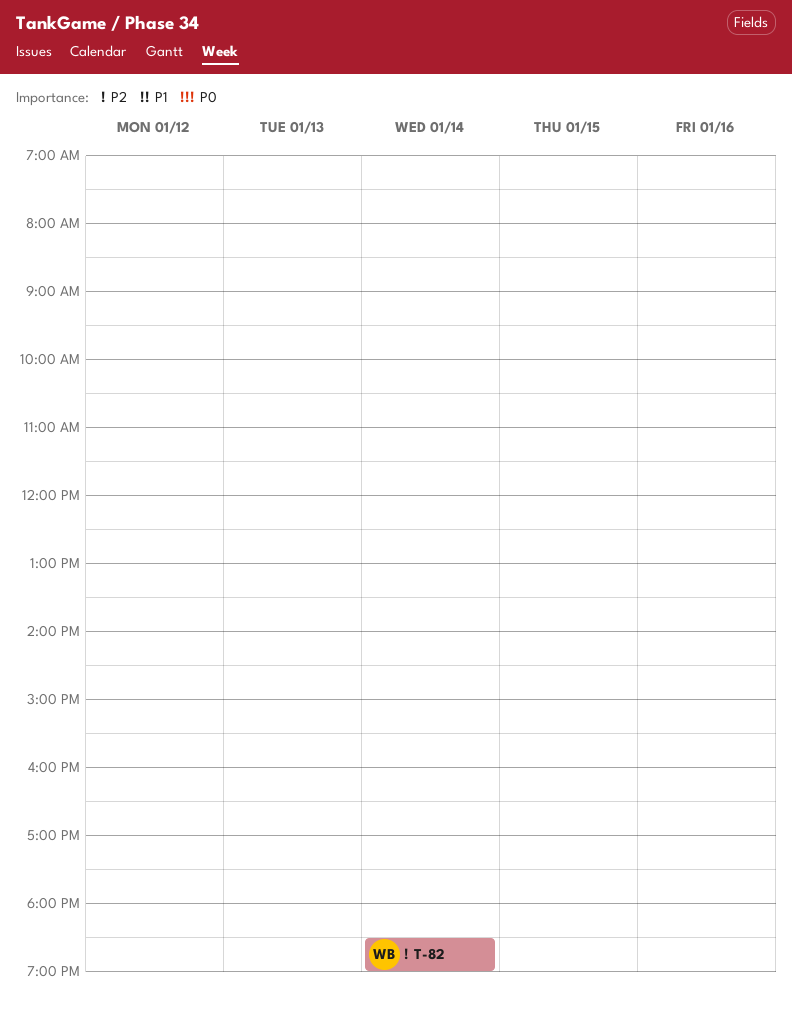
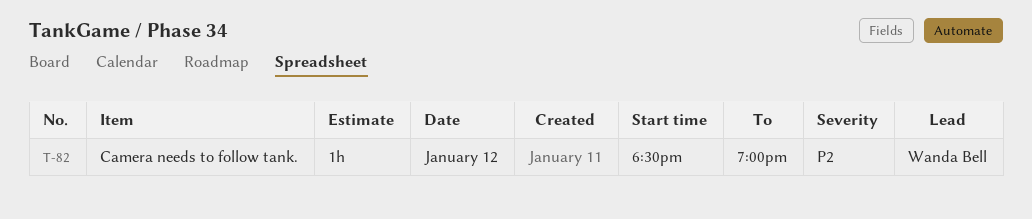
T-82, day: Jan 14 -> Jan 12

